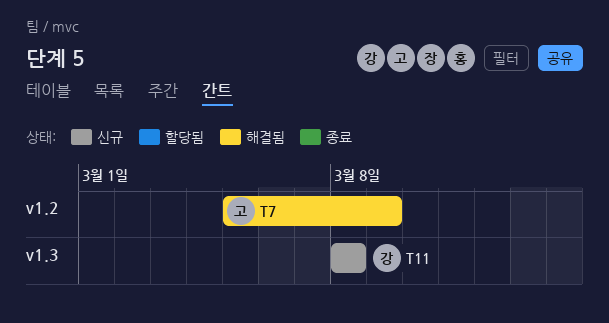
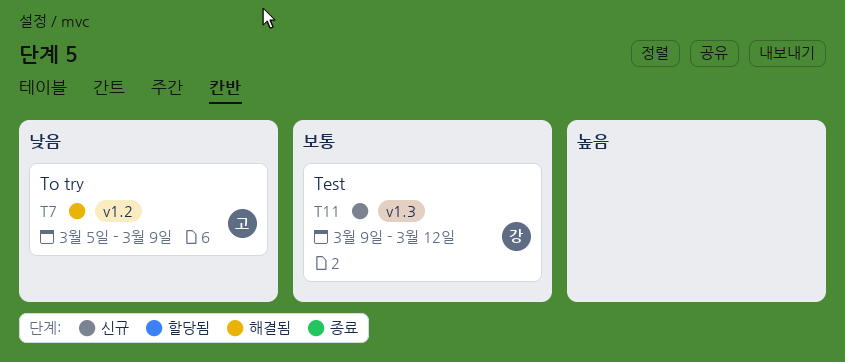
T11, start: Mar 8 -> Mar 9
T11, due: Mar 8 -> Mar 12

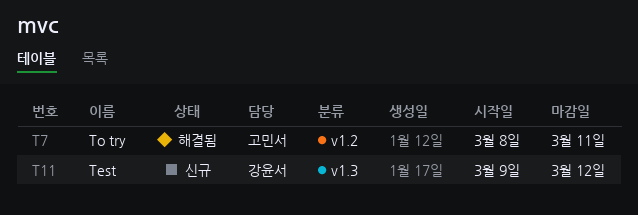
T7, start: Mar 5 -> Mar 8
T7, due: Mar 9 -> Mar 11

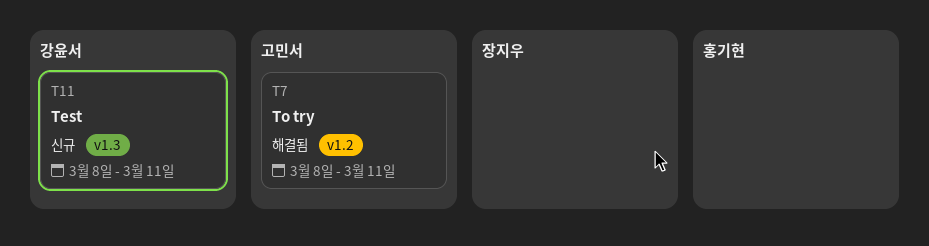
T11, start: Mar 9 -> Mar 8
T11, due: Mar 12 -> Mar 11

